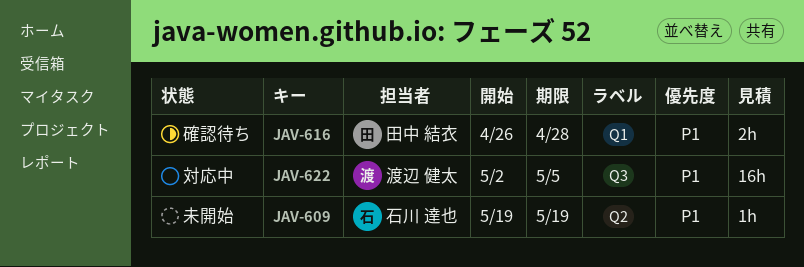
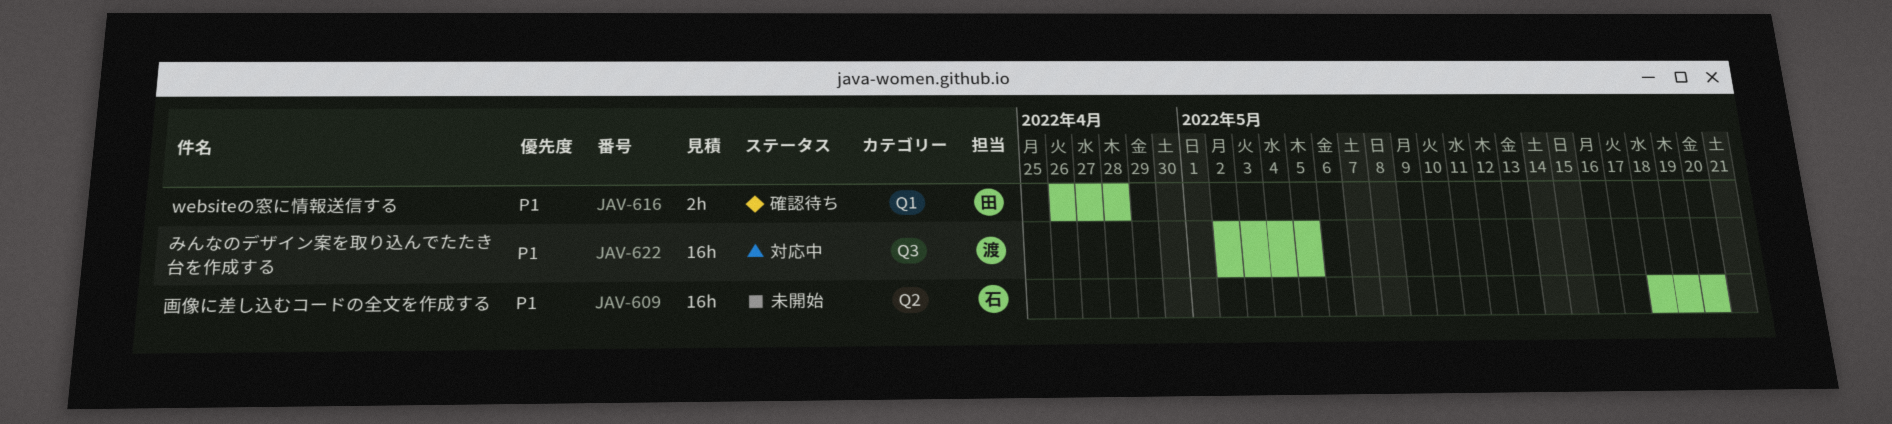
JAV-609, estimate: 1h -> 16h
JAV-609, start: May 19 -> May 18
JAV-609, due: May 19 -> May 20

